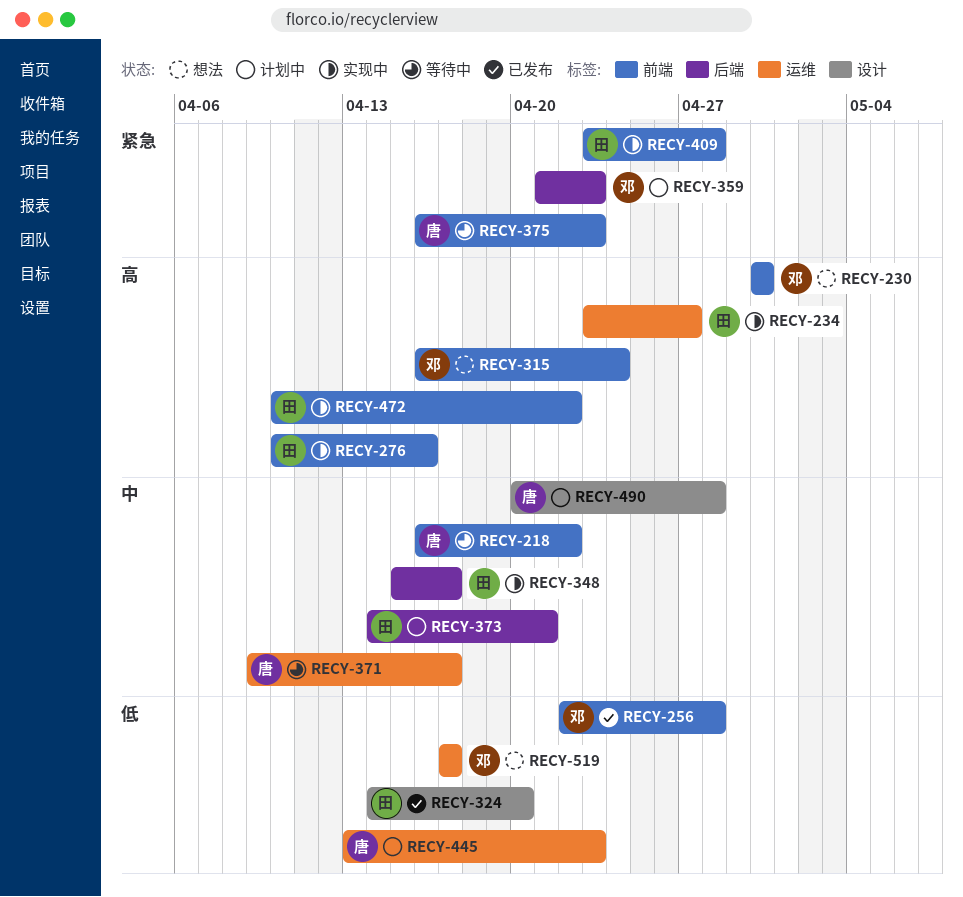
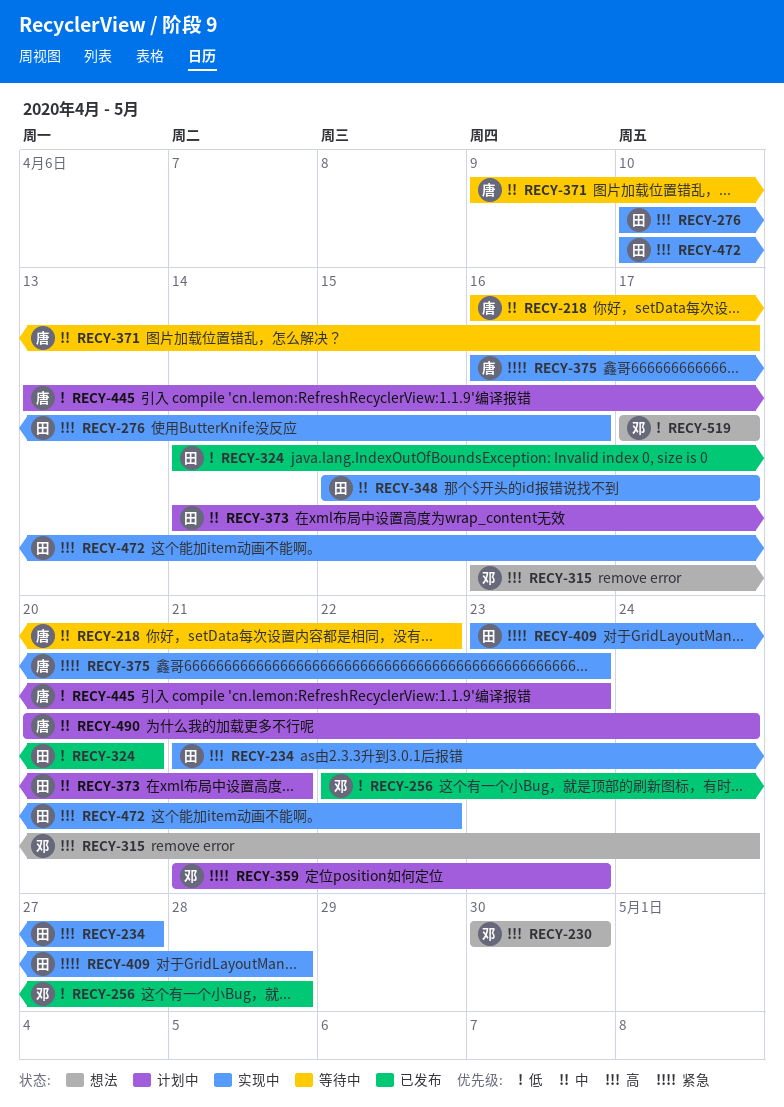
RECY-234, start: Apr 23 -> Apr 21
RECY-375, status: 等待中 -> 实现中
RECY-490, due: Apr 28 -> Apr 24

